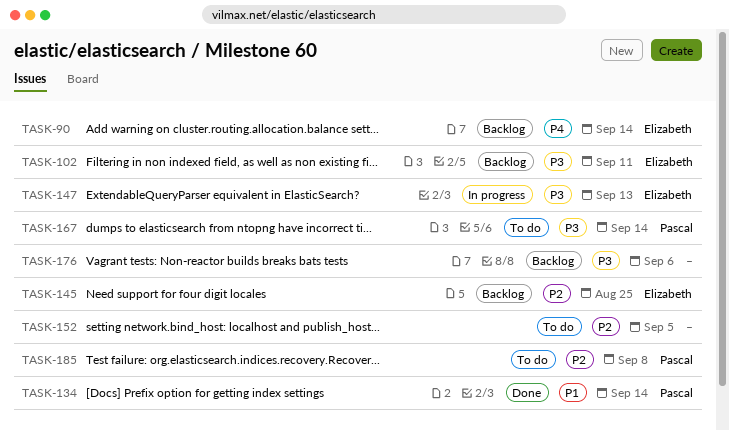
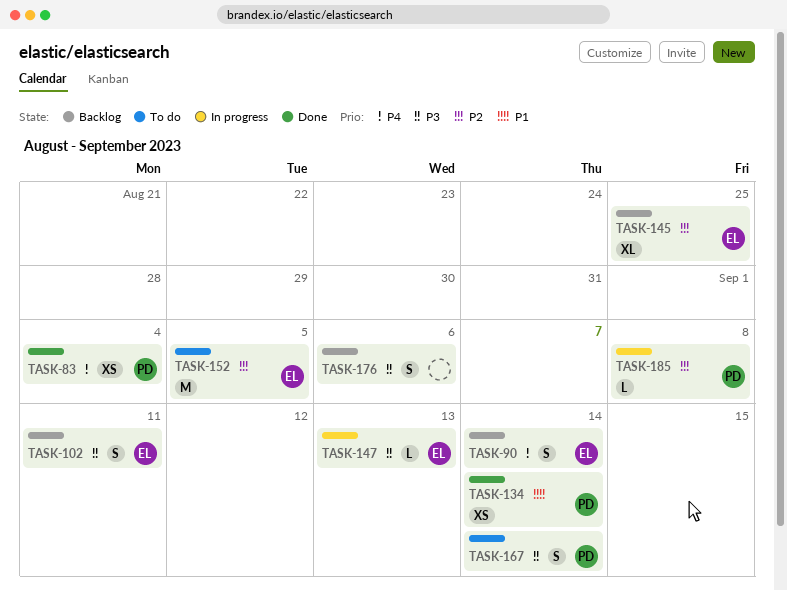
TASK-83: none -> present
TASK-152, owner: none -> Elizabeth
TASK-185, status: To do -> In progress

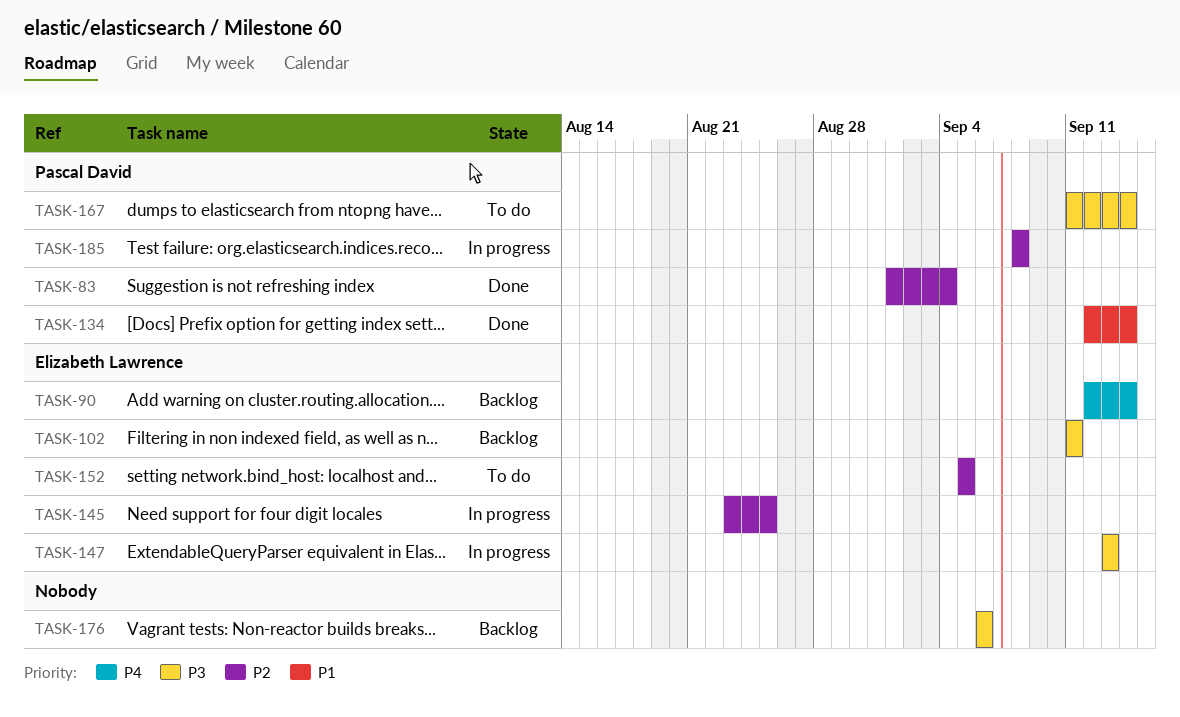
TASK-83, priority: P4 -> P2
TASK-145, status: Backlog -> In progress

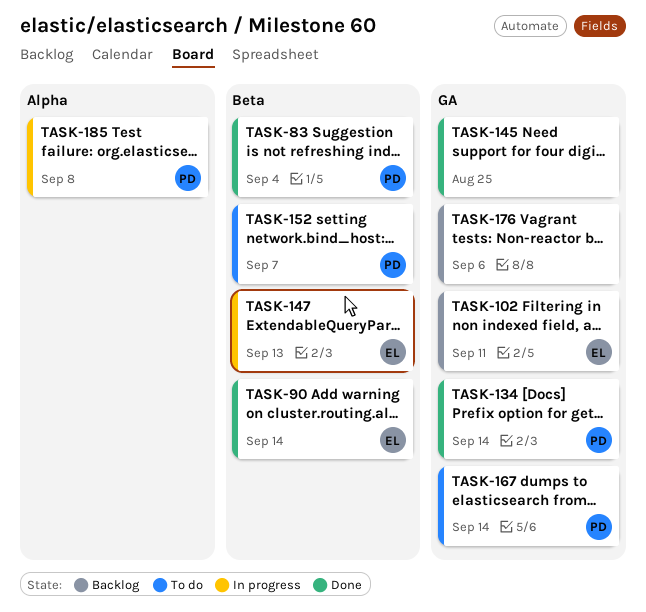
TASK-90, status: Backlog -> Done
TASK-145, status: In progress -> Done
TASK-145, owner: Elizabeth Lawrence -> none
TASK-152, owner: Elizabeth Lawrence -> Pascal David
TASK-152, due: Sep 5 -> Sep 7

